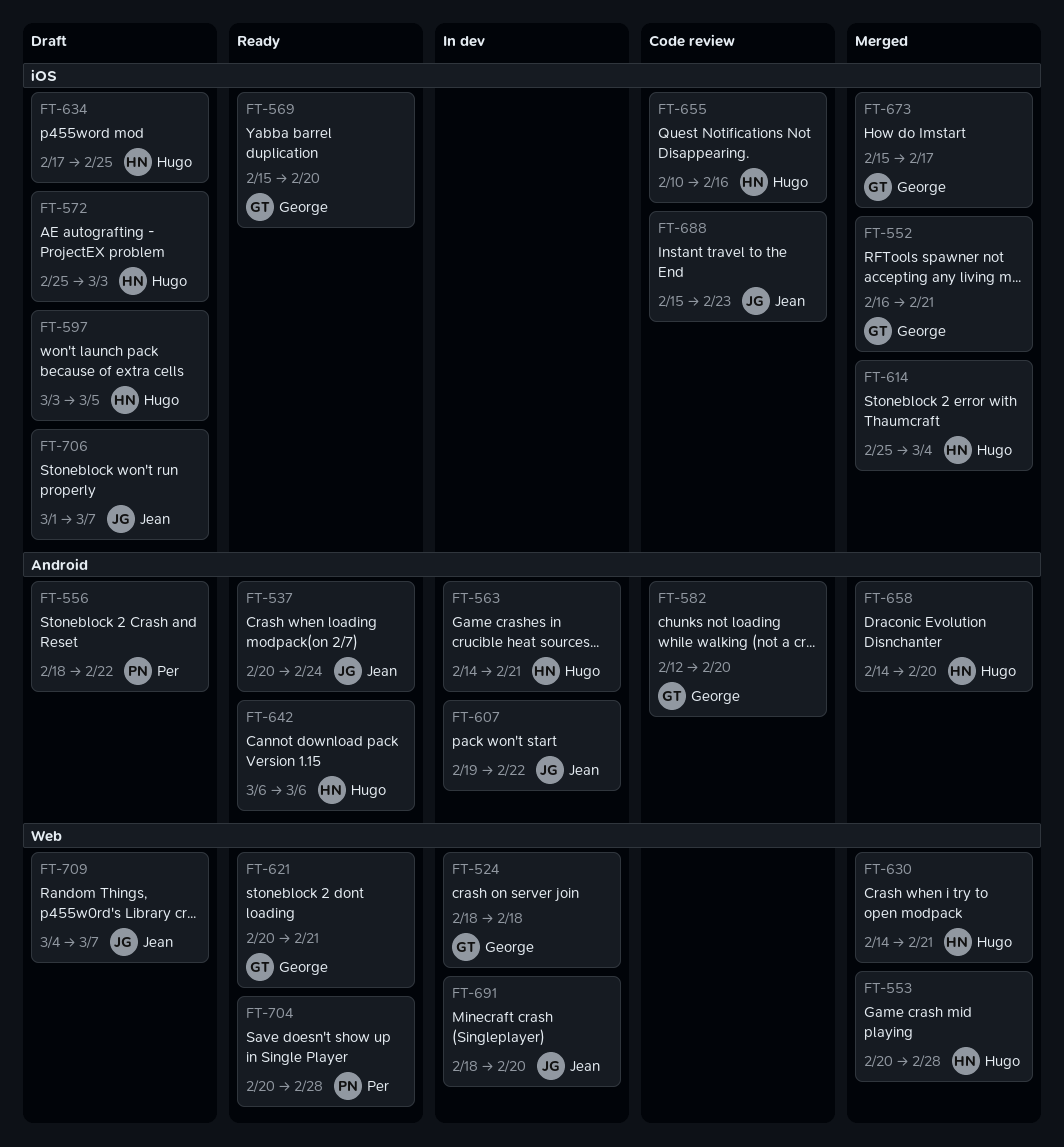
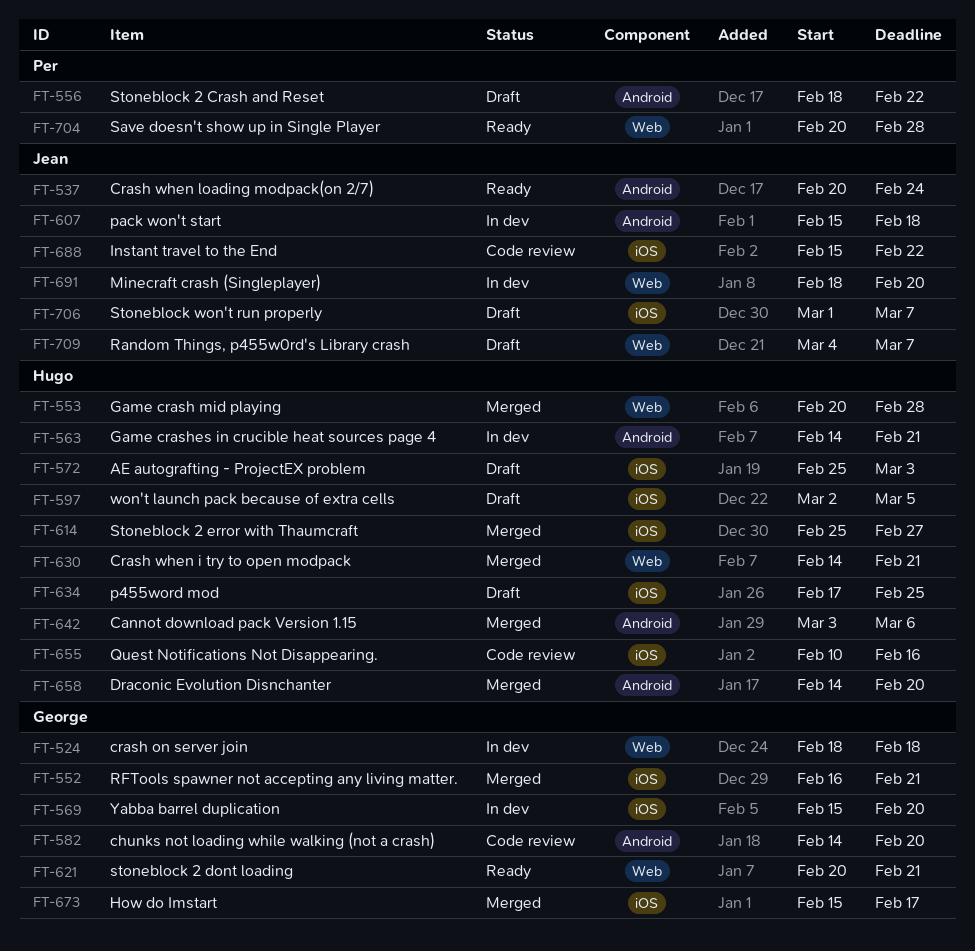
FT-569, status: Ready -> In dev
FT-582, start: Feb 12 -> Feb 14
FT-597, start: Mar 3 -> Mar 2
FT-607, start: Feb 19 -> Feb 15
FT-607, due: Feb 22 -> Feb 18
FT-614, due: Mar 4 -> Feb 27
FT-642, status: Ready -> Merged
FT-642, start: Mar 6 -> Mar 3
FT-688, due: Feb 23 -> Feb 22

